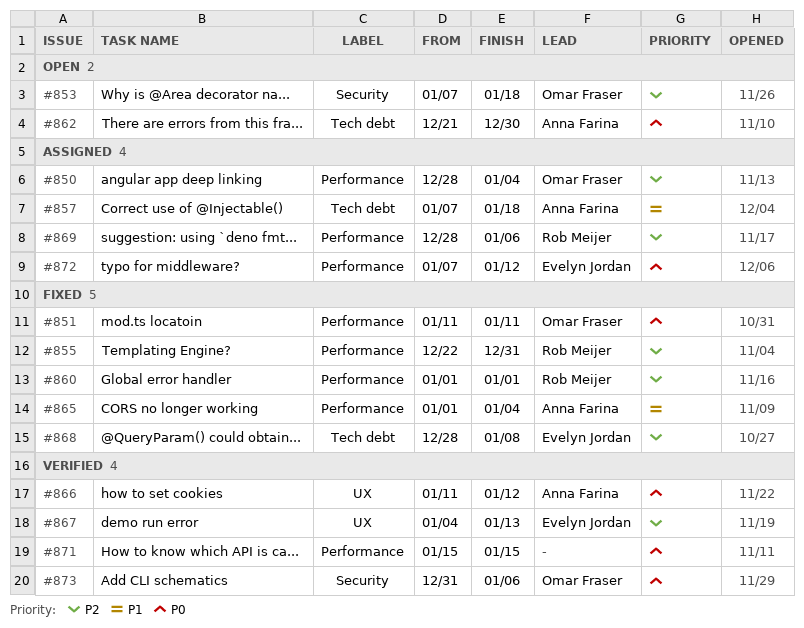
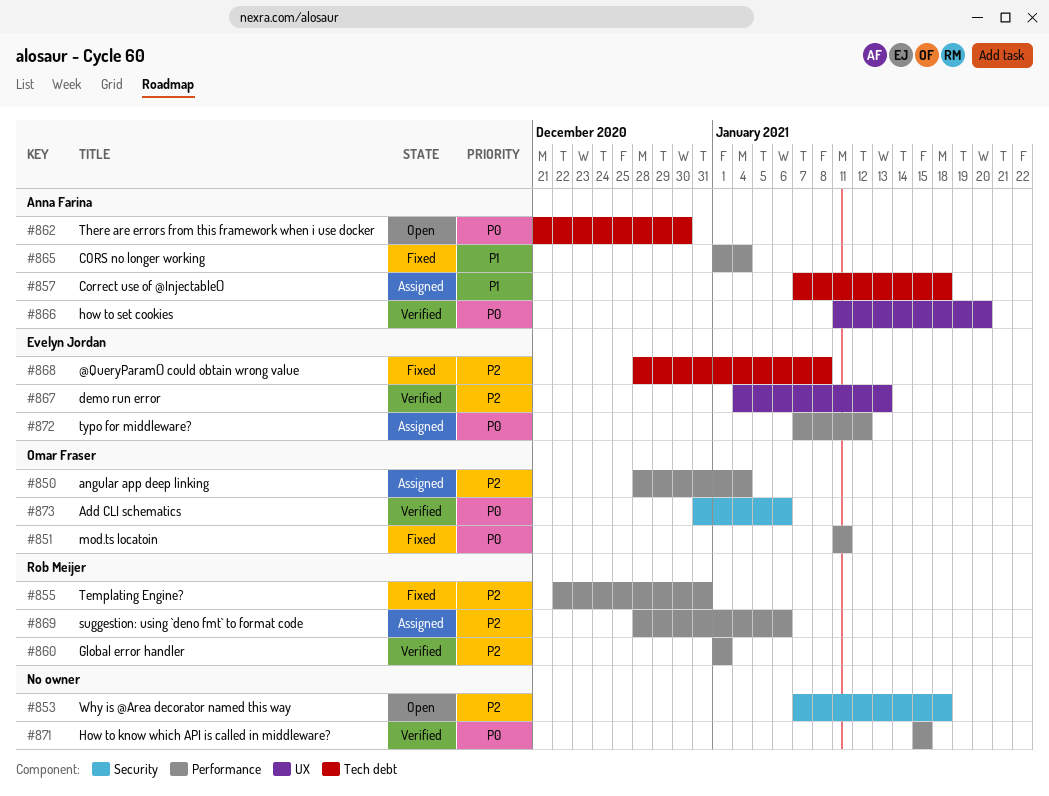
#853, owner: Omar Fraser -> none
#860, status: Fixed -> Verified
#866, due: Jan 12 -> Jan 20

